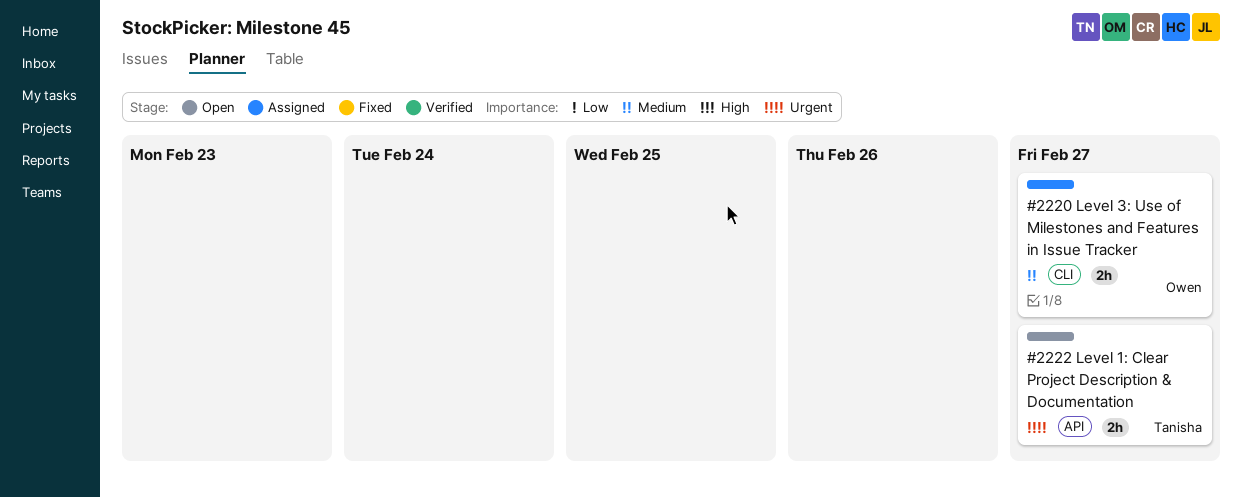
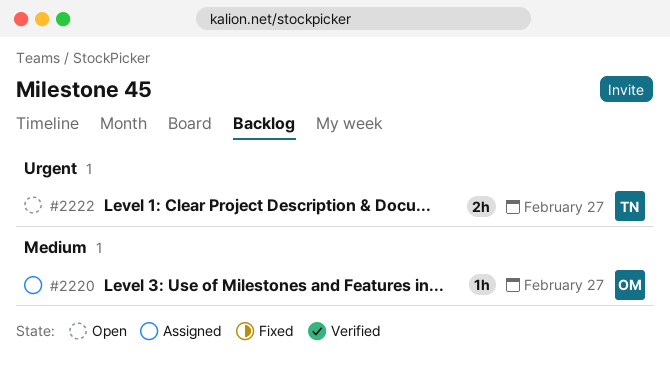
#2220, estimate: 2h -> 1h

